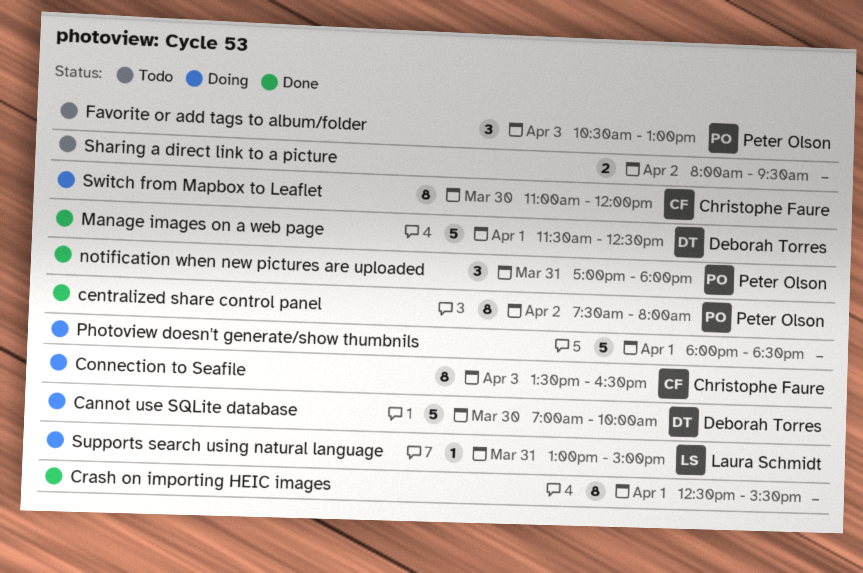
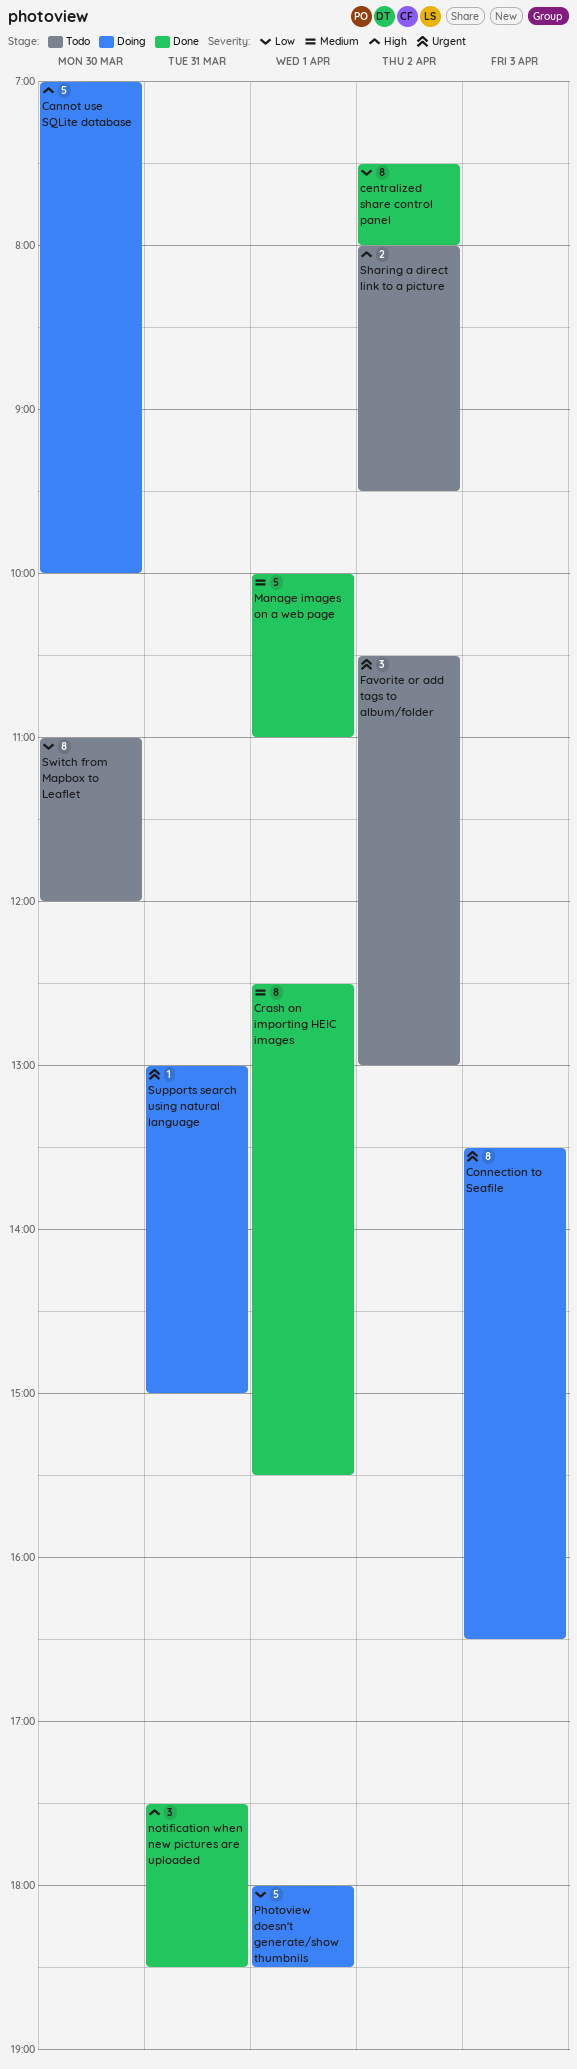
Favorite or add tags to album/folder, day: Apr 3 -> Apr 2
Manage images on a web page, begins: 11:30 -> 10:00
Manage images on a web page, ends: 12:30 -> 11:00
notification when new pictures are uploaded, begins: 17:00 -> 17:30
notification when new pictures are uploaded, ends: 18:00 -> 18:30
Switch from Mapbox to Leaflet, status: Doing -> Todo

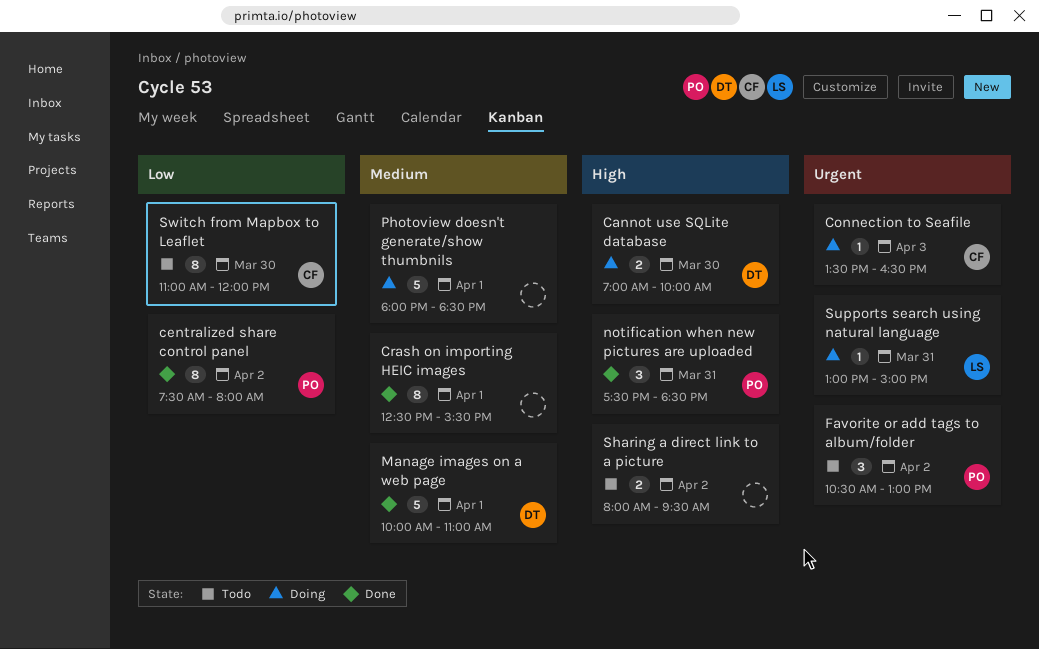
Cannot use SQLite database, estimate: 5 -> 2
Connection to Seafile, estimate: 8 -> 1
Photoview doesn't generate/show thumbnils, priority: Low -> Medium

